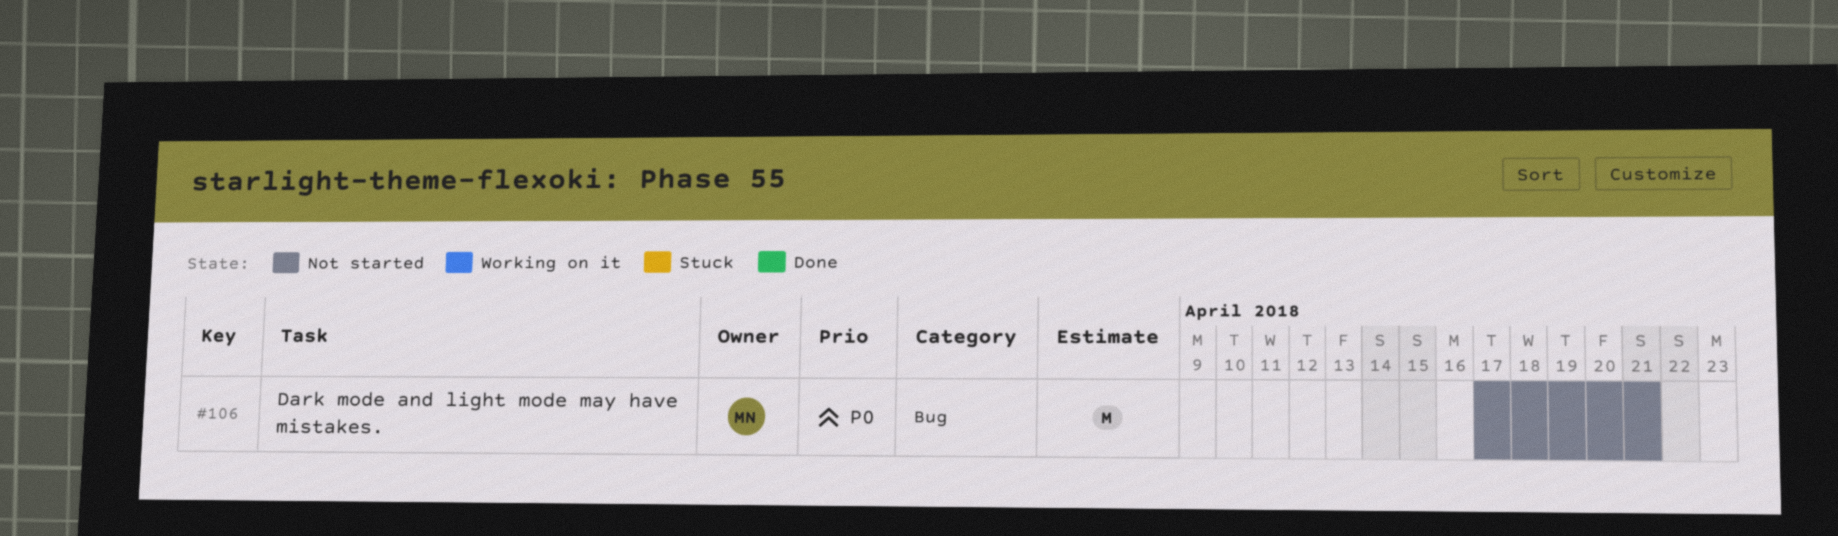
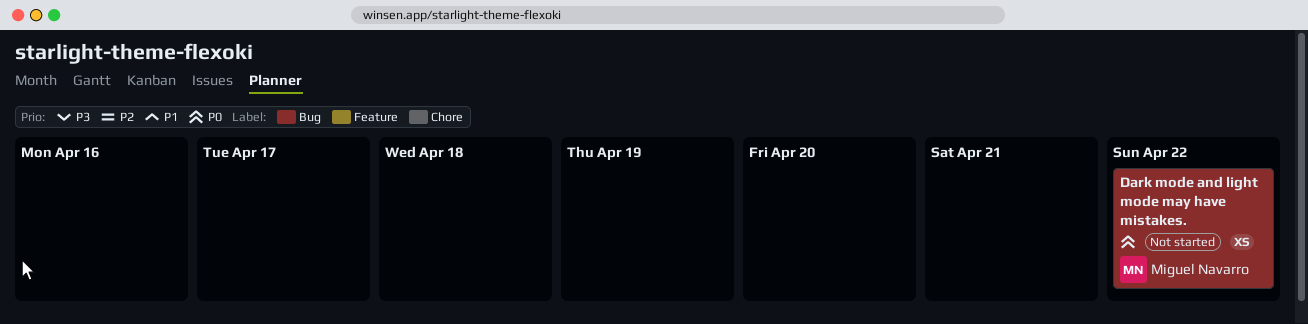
Dark mode and light mode may have mistakes., estimate: M -> XS
Dark mode and light mode may have mistakes., due: Apr 21 -> Apr 22

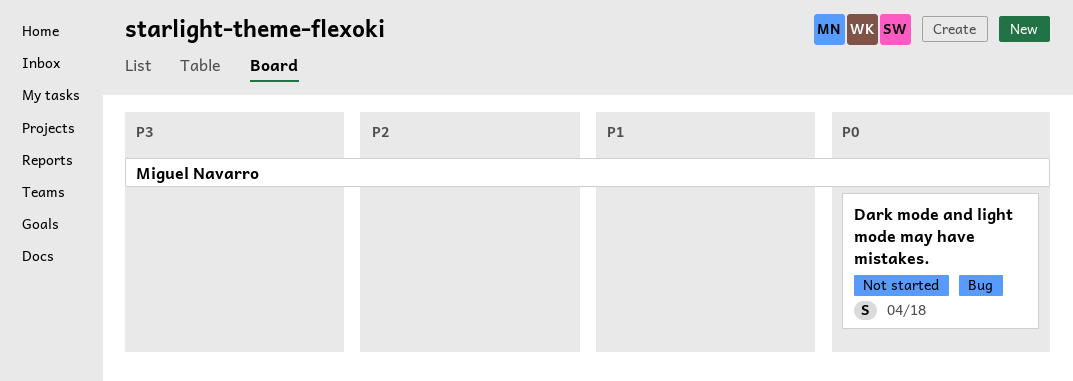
Dark mode and light mode may have mistakes., estimate: XS -> S
Dark mode and light mode may have mistakes., due: Apr 22 -> Apr 18

